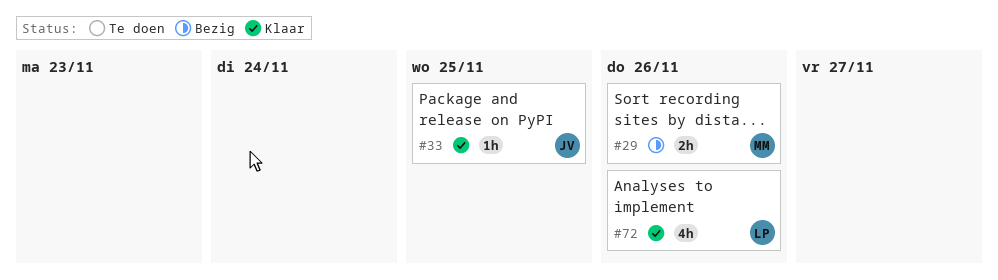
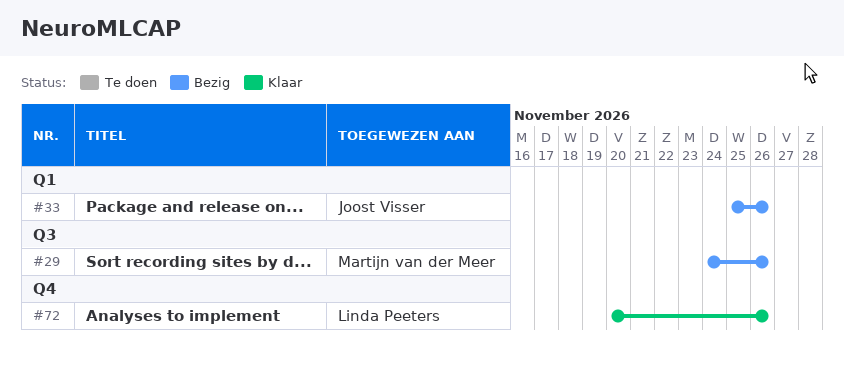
#33, status: Klaar -> Bezig
#33, due: Nov 25 -> Nov 26

